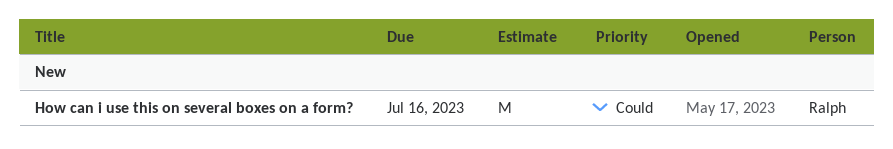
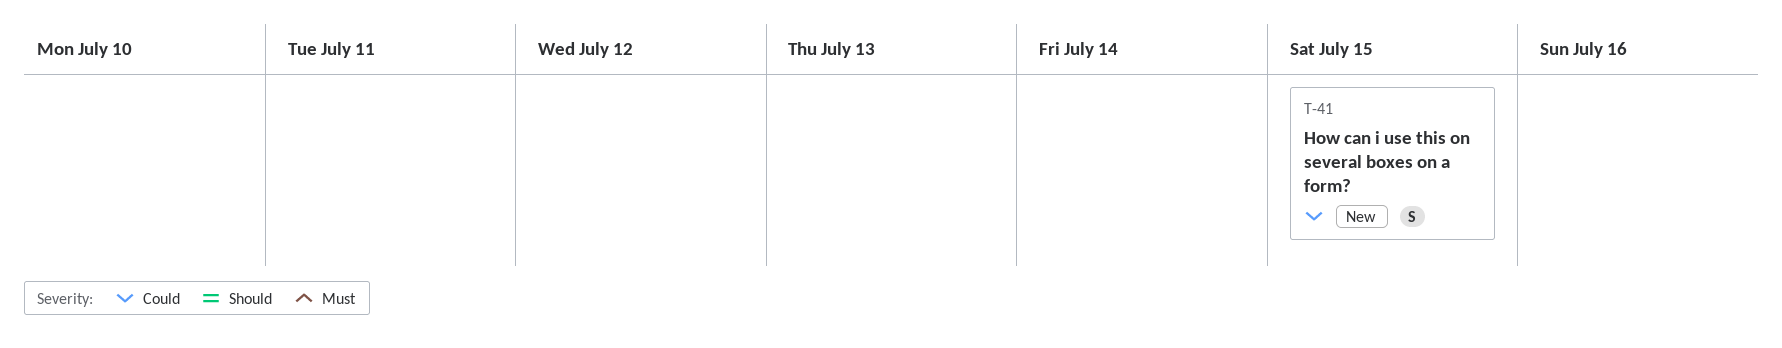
How can i use this on several boxes on a form?, estimate: M -> S
How can i use this on several boxes on a form?, due: Jul 16 -> Jul 15

